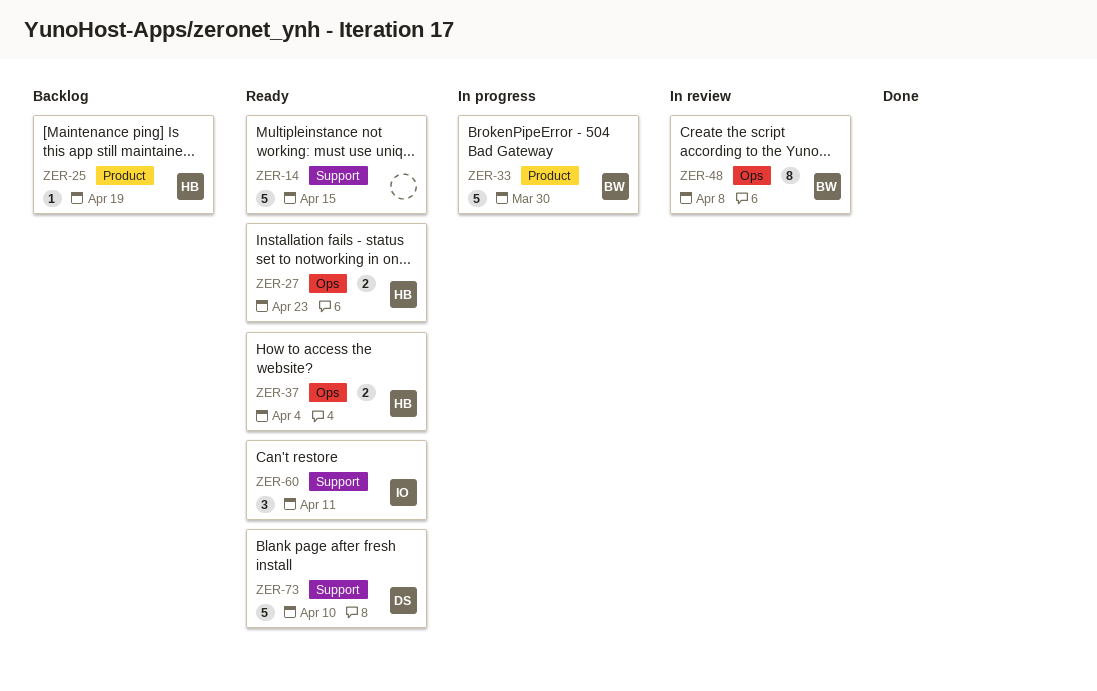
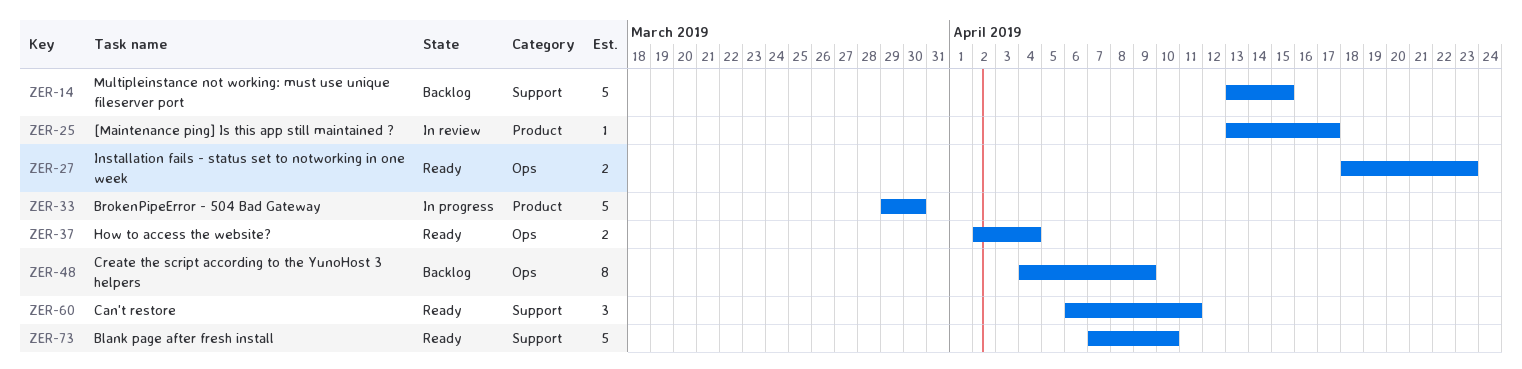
ZER-14, status: Ready -> Backlog
ZER-25, status: Backlog -> In review
ZER-25, due: Apr 19 -> Apr 17
ZER-48, status: In review -> Backlog
ZER-48, due: Apr 8 -> Apr 9

